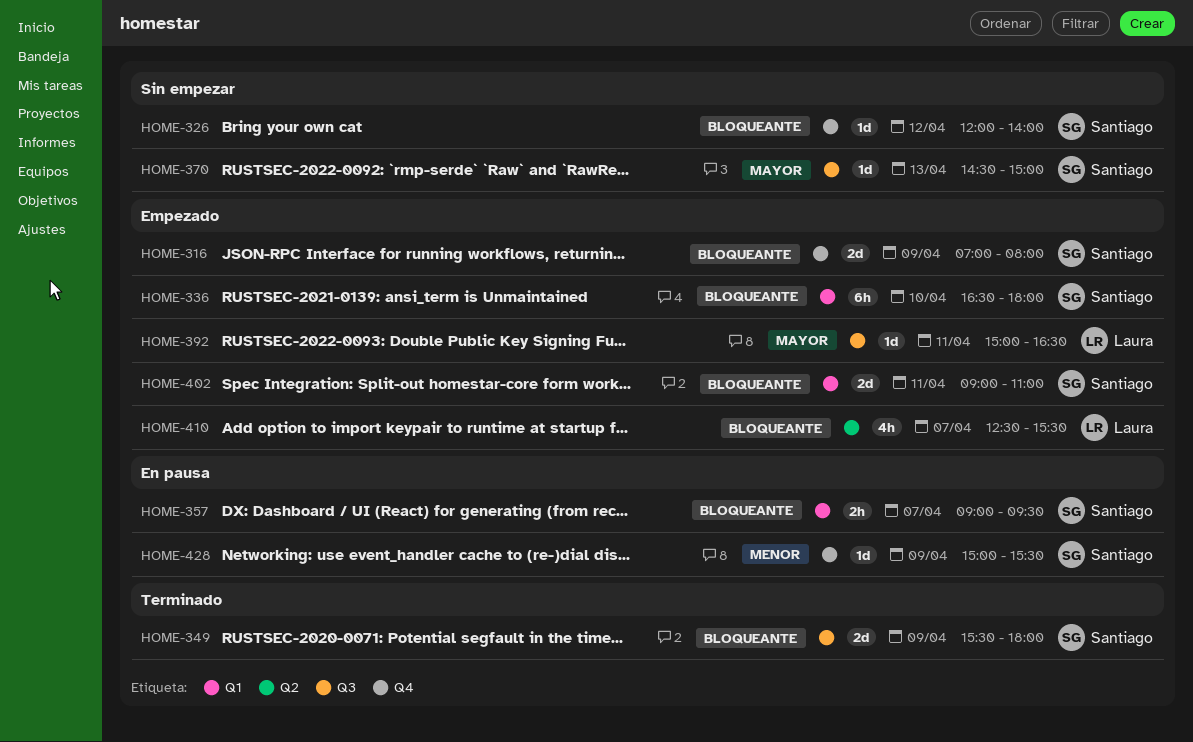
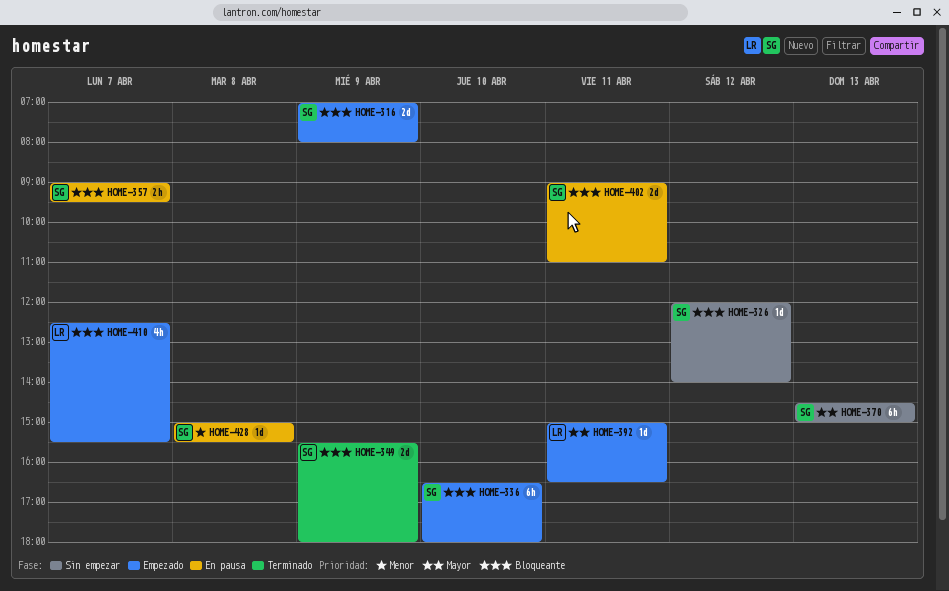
HOME-370, estimate: 1d -> 6h
HOME-402, status: Empezado -> En pausa
HOME-428, day: Apr 9 -> Apr 8

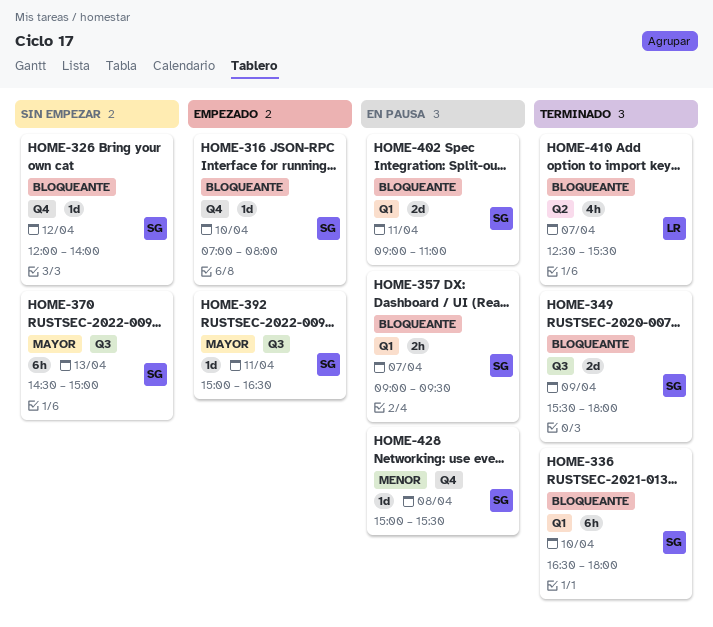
HOME-316, estimate: 2d -> 1d
HOME-316, day: Apr 9 -> Apr 10
HOME-336, status: Empezado -> Terminado
HOME-392, owner: LR -> SG
HOME-410, status: Empezado -> Terminado

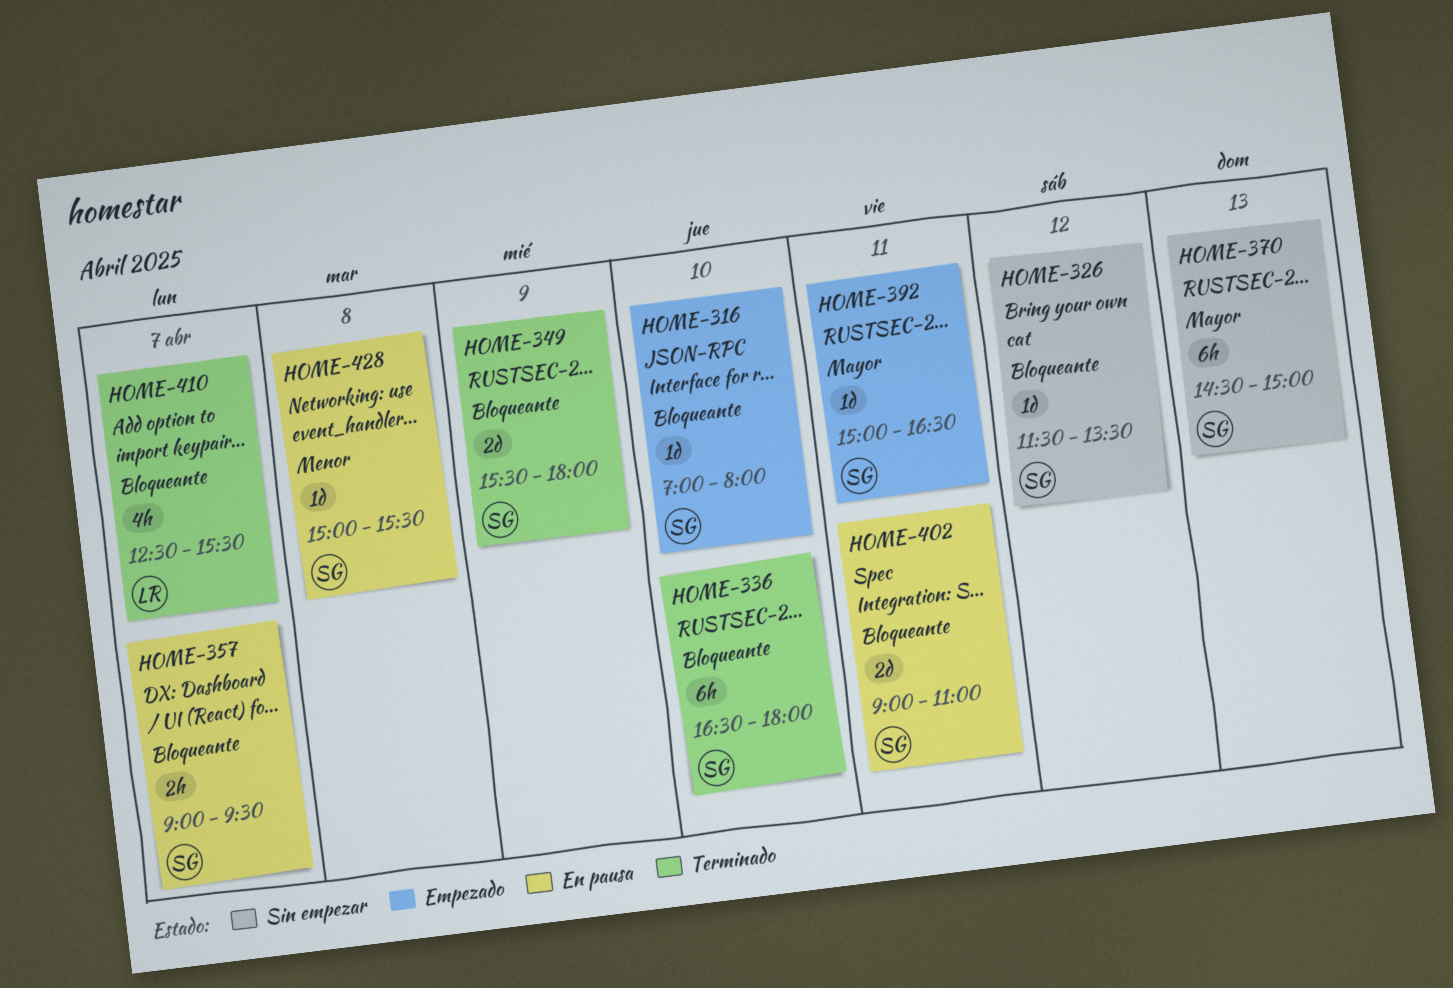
HOME-326, begins: 12:00 -> 11:30
HOME-326, ends: 14:00 -> 13:30

